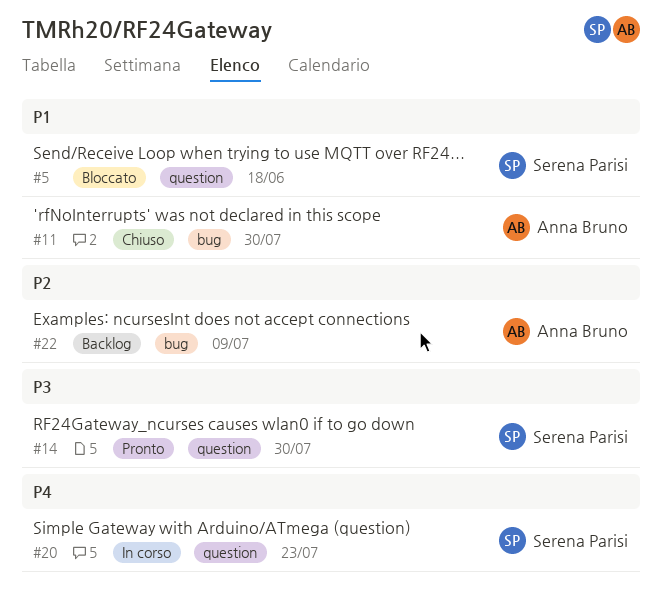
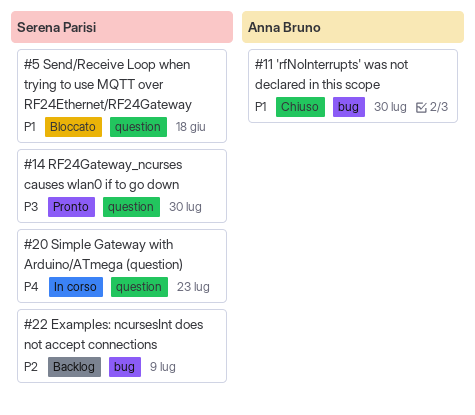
#22, owner: Anna Bruno -> Serena Parisi

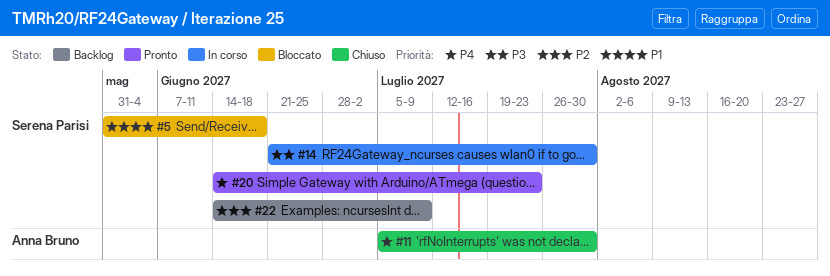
#11, priority: P1 -> P4
#14, status: Pronto -> In corso
#20, status: In corso -> Pronto

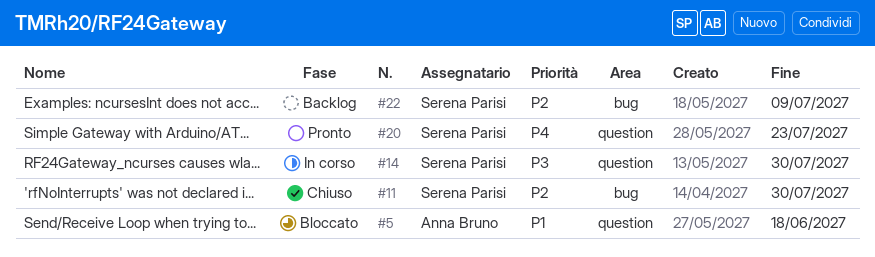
#5, owner: Serena Parisi -> Anna Bruno
#11, owner: Anna Bruno -> Serena Parisi
#11, priority: P4 -> P2

